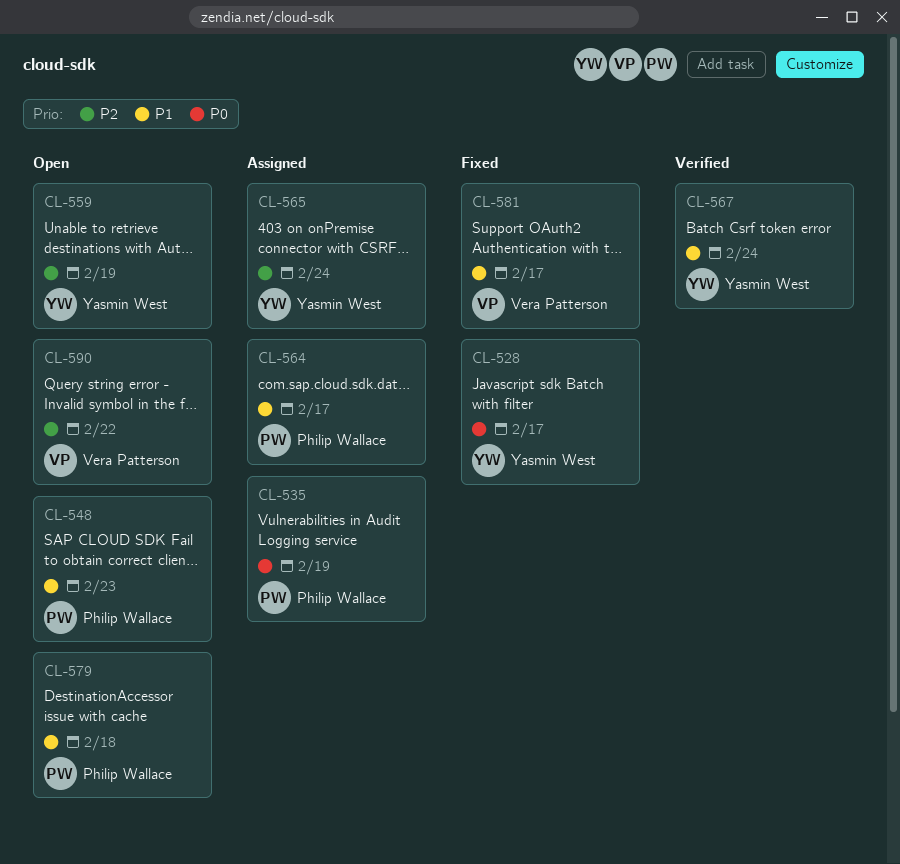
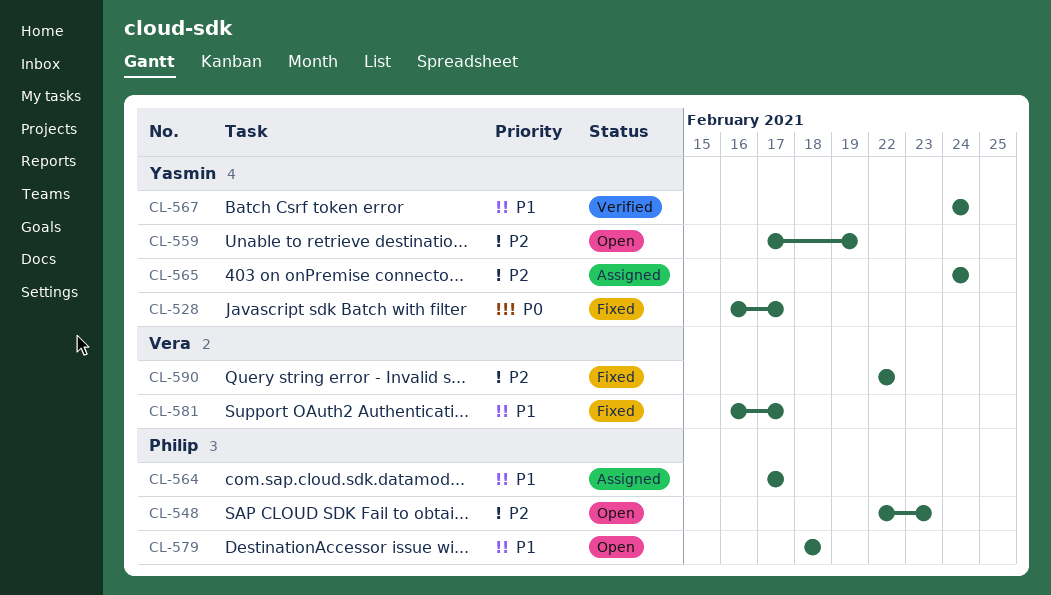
CL-535: present -> none
CL-548, priority: P1 -> P2
CL-590, status: Open -> Fixed

